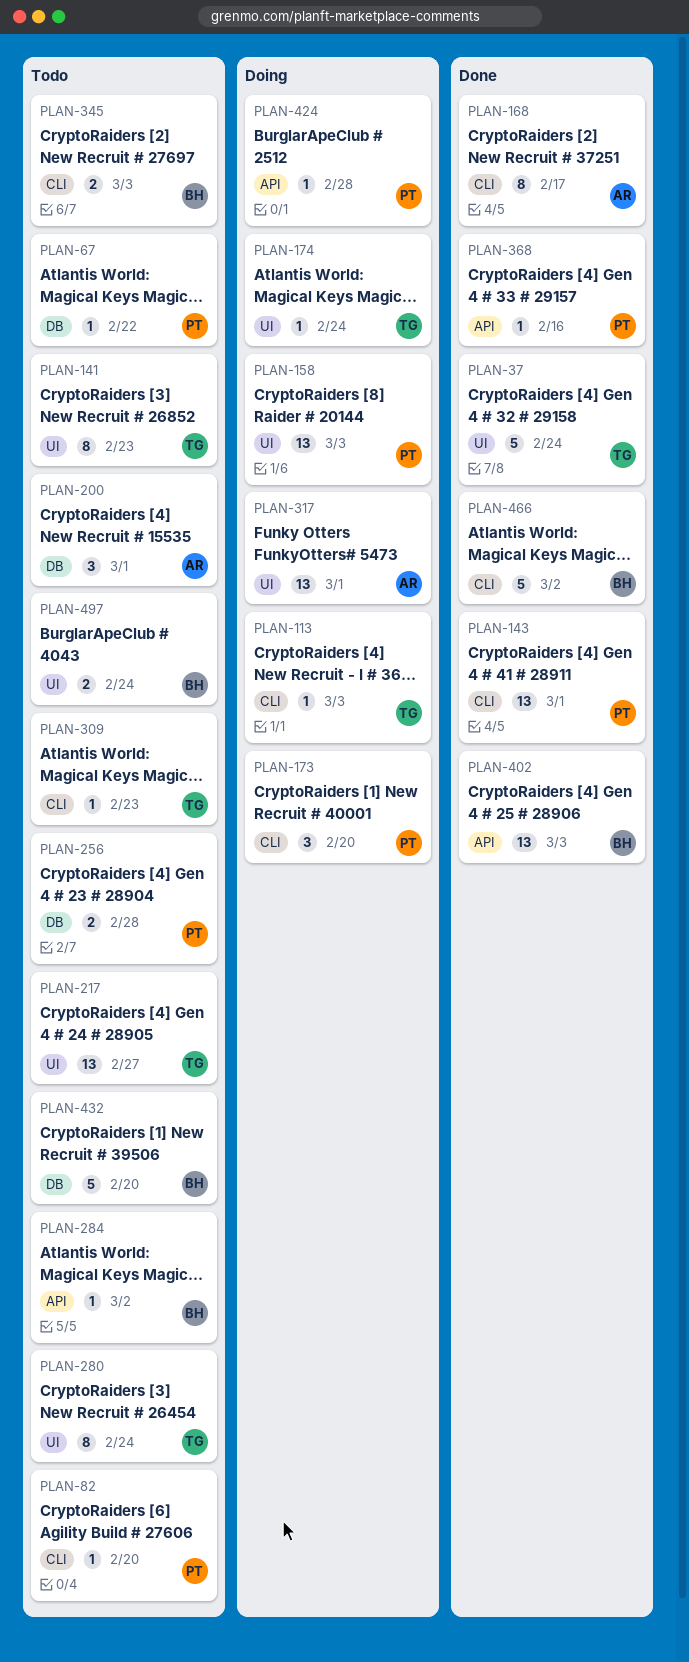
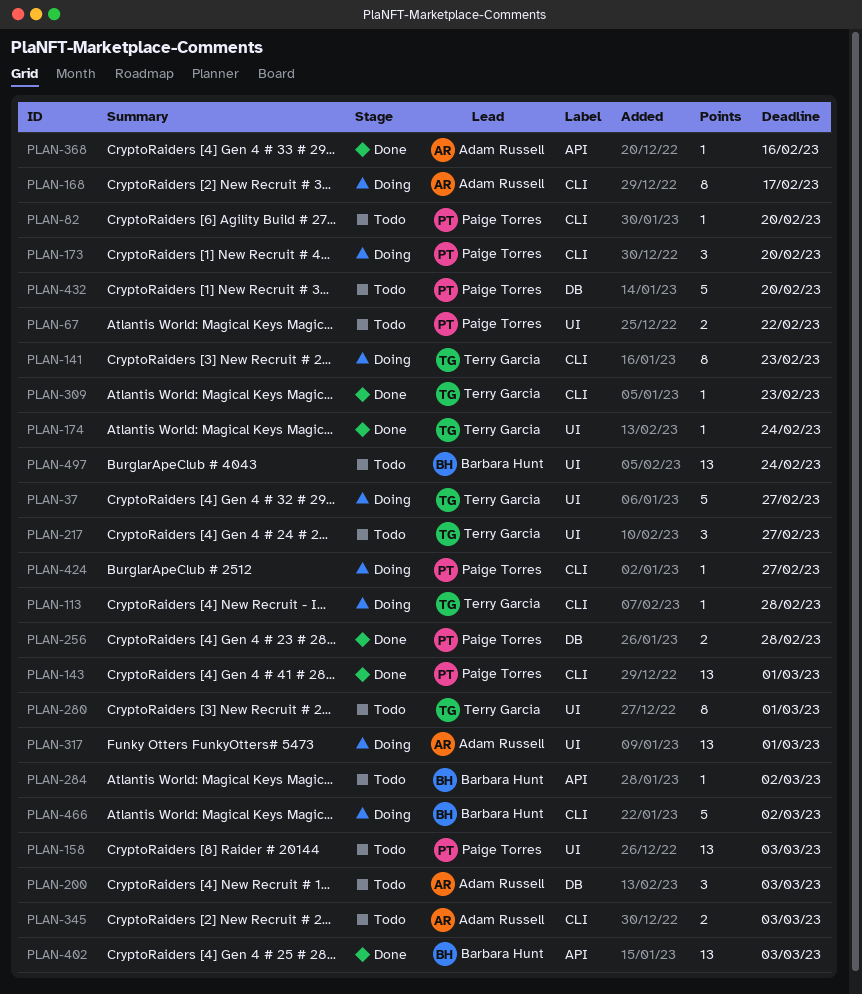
PLAN-37, status: Done -> Doing
PLAN-37, due: Feb 24 -> Feb 27
PLAN-67, label: DB -> UI
PLAN-67, estimate: 1 -> 2
PLAN-113, due: Mar 3 -> Feb 28
PLAN-141, status: Todo -> Doing
PLAN-141, label: UI -> CLI
PLAN-158, status: Doing -> Todo
PLAN-168, status: Done -> Doing
PLAN-174, status: Doing -> Done
PLAN-200, due: Mar 1 -> Mar 3
PLAN-217, estimate: 13 -> 3
PLAN-256, status: Todo -> Done
PLAN-280, due: Feb 24 -> Mar 1
PLAN-309, status: Todo -> Done
PLAN-345, owner: Barbara Hunt -> Adam Russell
PLAN-368, owner: Paige Torres -> Adam Russell
PLAN-424, label: API -> CLI
PLAN-424, due: Feb 28 -> Feb 27
PLAN-432, owner: Barbara Hunt -> Paige Torres
PLAN-466, status: Done -> Doing
PLAN-497, estimate: 2 -> 13

